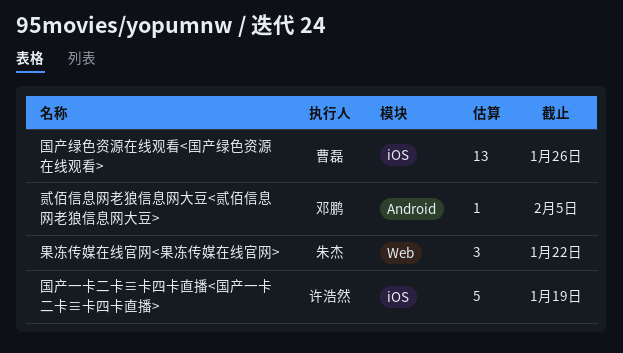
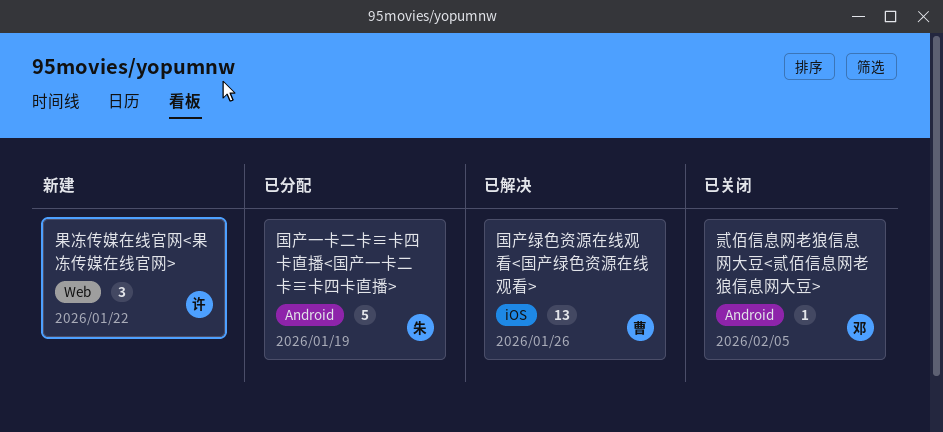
国产一卡二卡≡卡四卡直播<国产一卡二卡≡卡四卡直播>, owner: 许浩然 -> 朱杰
国产一卡二卡≡卡四卡直播<国产一卡二卡≡卡四卡直播>, label: iOS -> Android
果冻传媒在线官网<果冻传媒在线官网>, owner: 朱杰 -> 许浩然

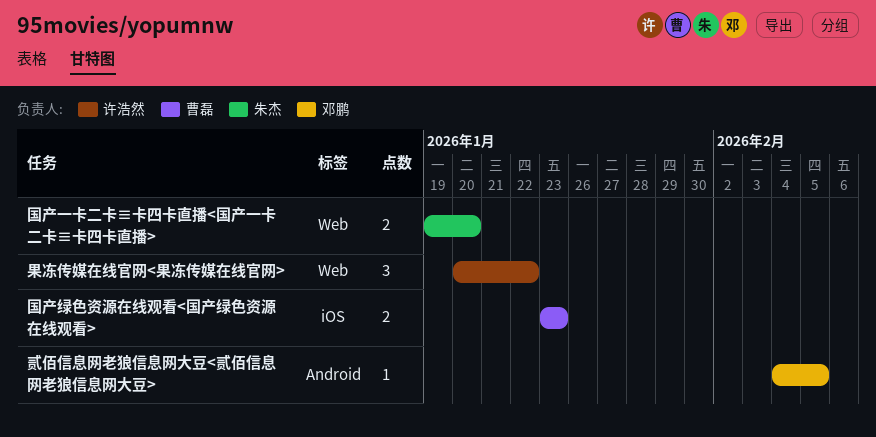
国产一卡二卡≡卡四卡直播<国产一卡二卡≡卡四卡直播>, label: Android -> Web
国产一卡二卡≡卡四卡直播<国产一卡二卡≡卡四卡直播>, estimate: 5 -> 2
国产一卡二卡≡卡四卡直播<国产一卡二卡≡卡四卡直播>, due: Jan 19 -> Jan 20
国产绿色资源在线观看<国产绿色资源在线观看>, estimate: 13 -> 2
国产绿色资源在线观看<国产绿色资源在线观看>, due: Jan 26 -> Jan 23

